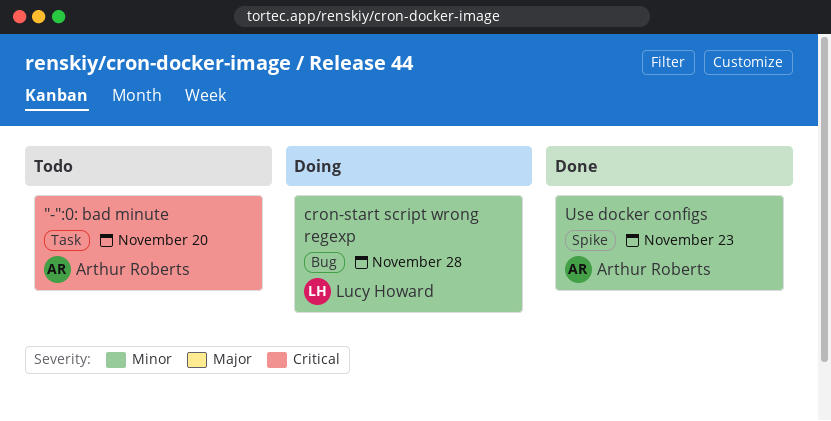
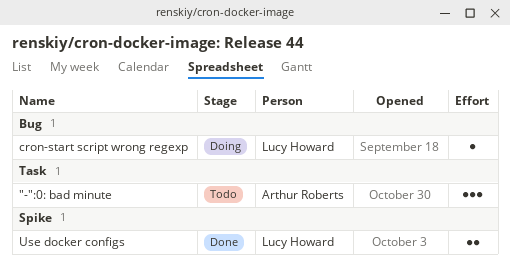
Use docker configs, owner: Arthur Roberts -> Lucy Howard

